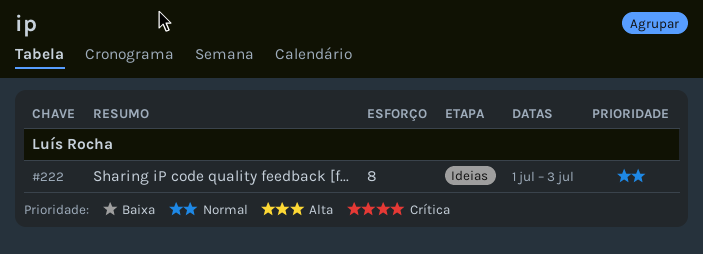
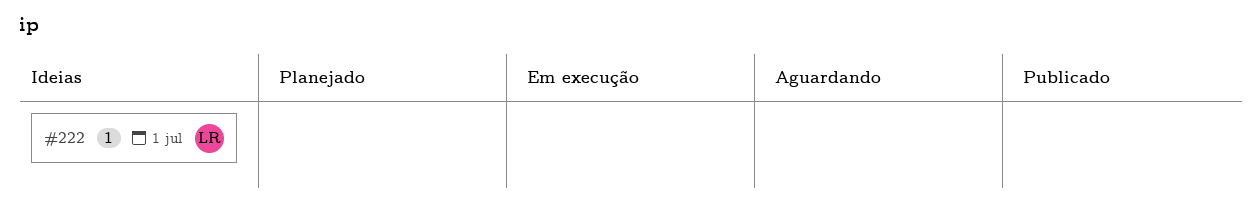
#222, estimate: 8 -> 1
#222, due: Jul 3 -> Jul 1

